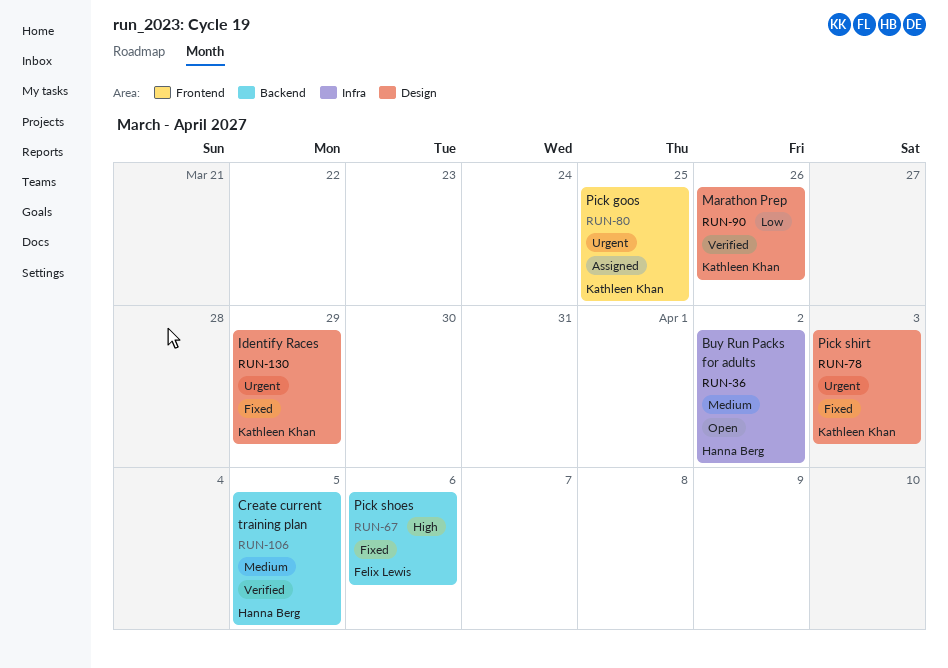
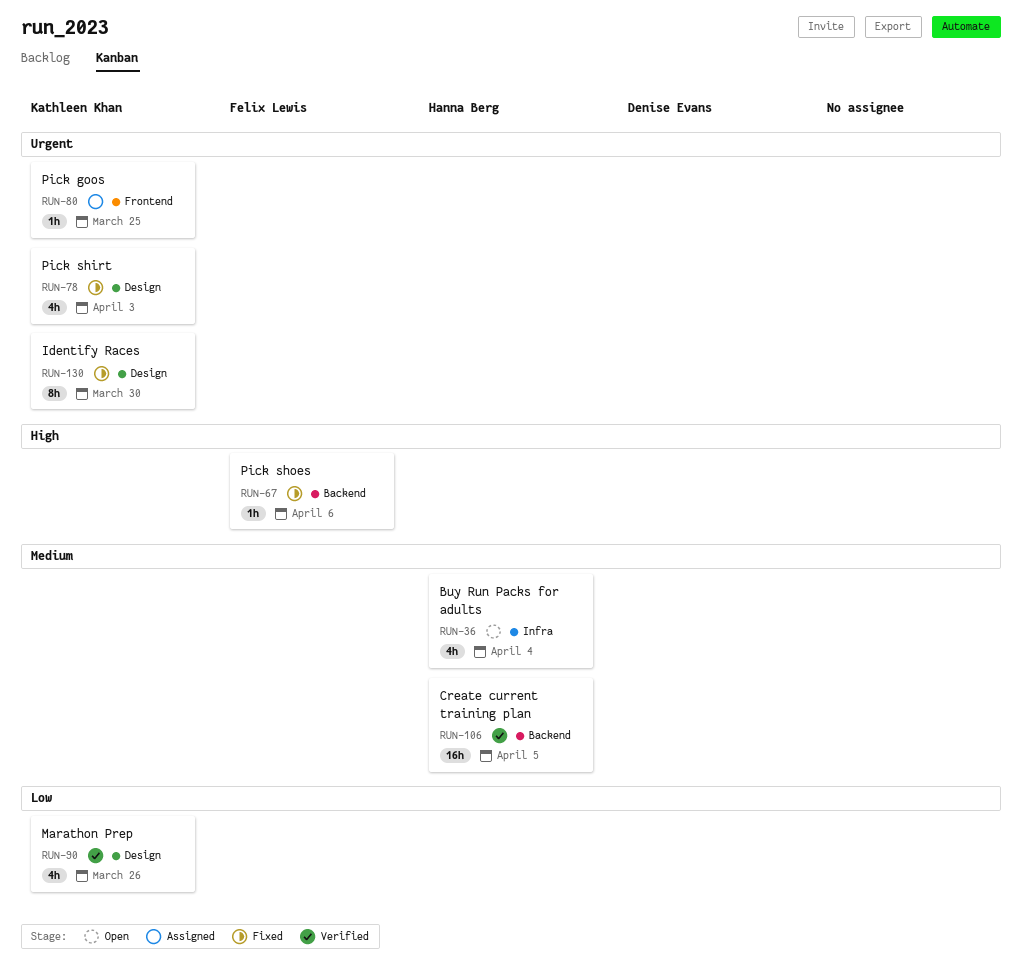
RUN-36, due: Apr 2 -> Apr 4
RUN-130, due: Mar 29 -> Mar 30

